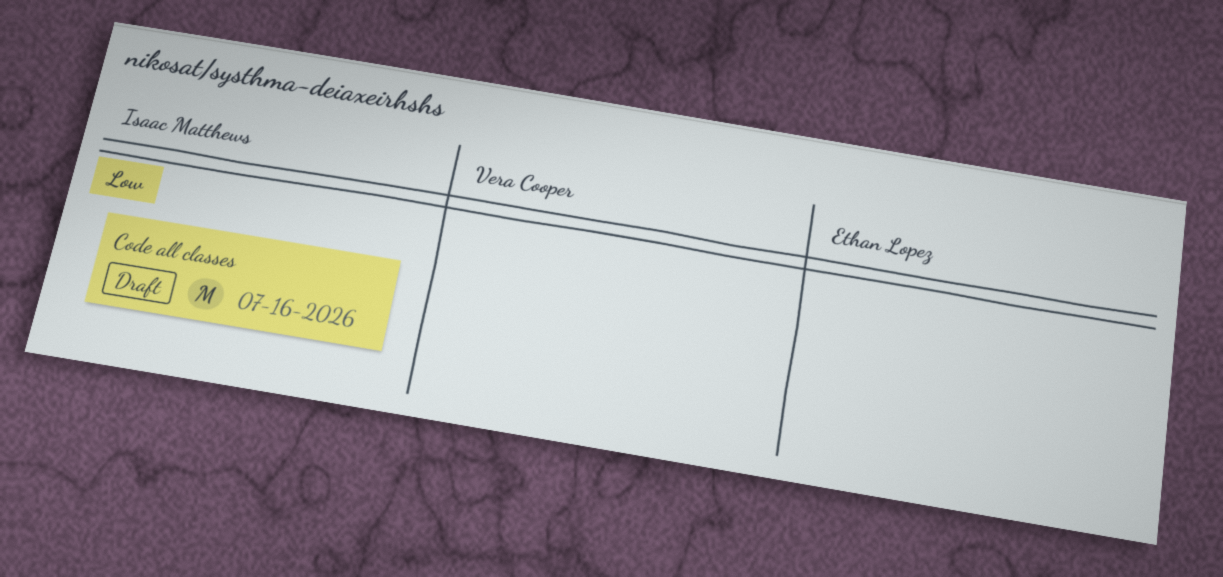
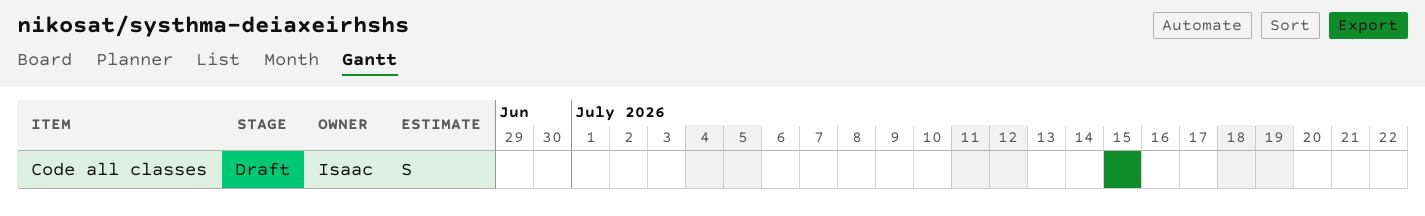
Code all classes, estimate: M -> S
Code all classes, due: Jul 16 -> Jul 15

